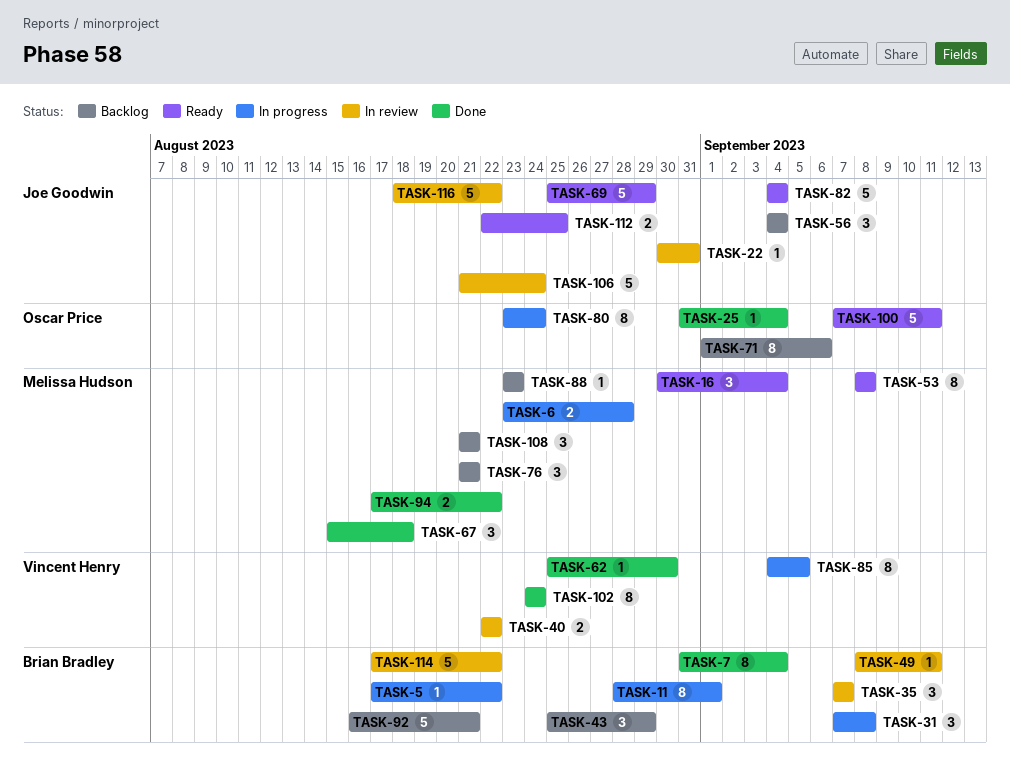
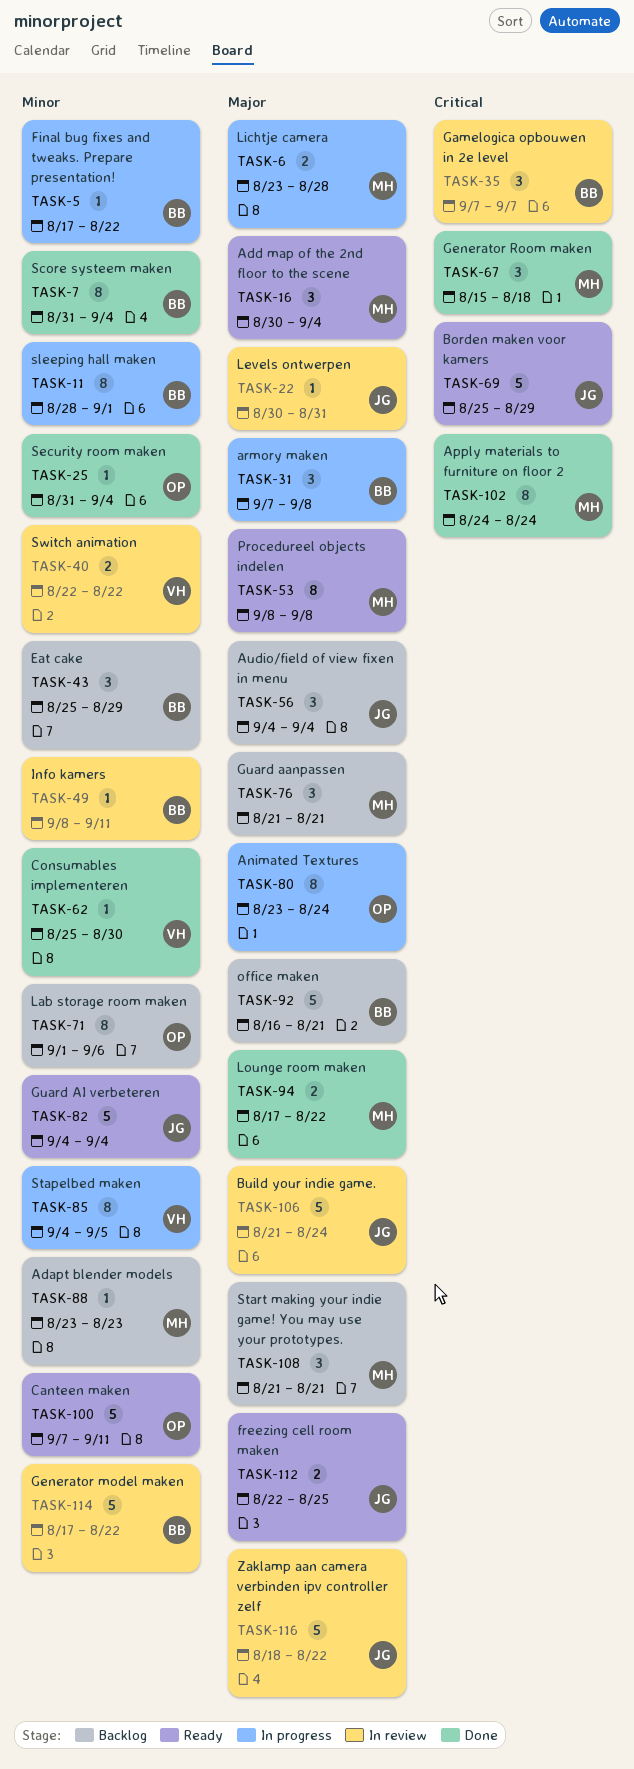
TASK-102, owner: Vincent Henry -> Melissa Hudson

